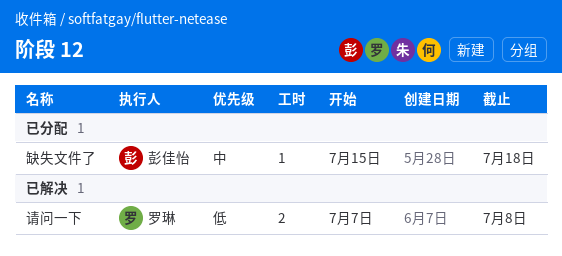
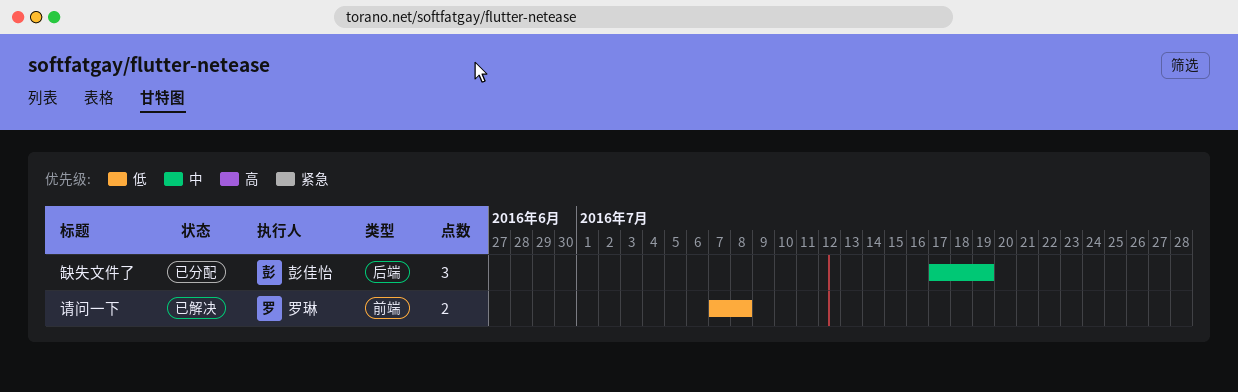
缺失文件了, estimate: 1 -> 3
缺失文件了, start: Jul 15 -> Jul 17
缺失文件了, due: Jul 18 -> Jul 19

